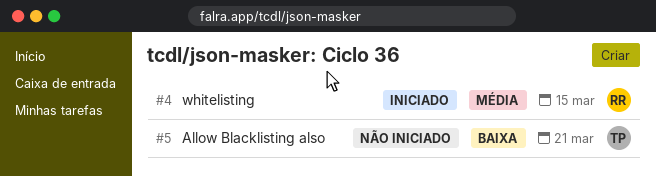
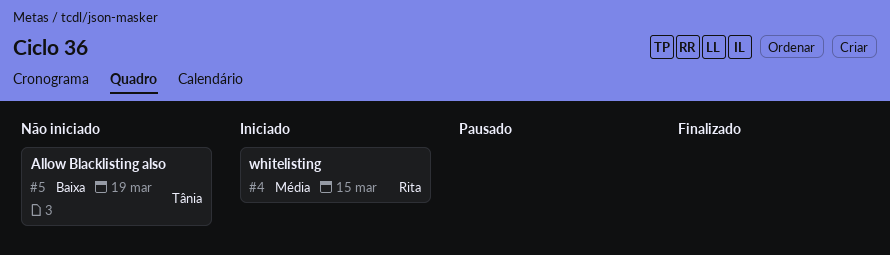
#5, due: Mar 21 -> Mar 19

